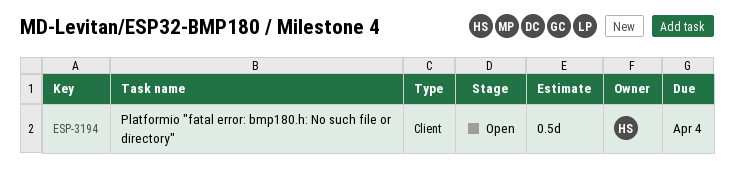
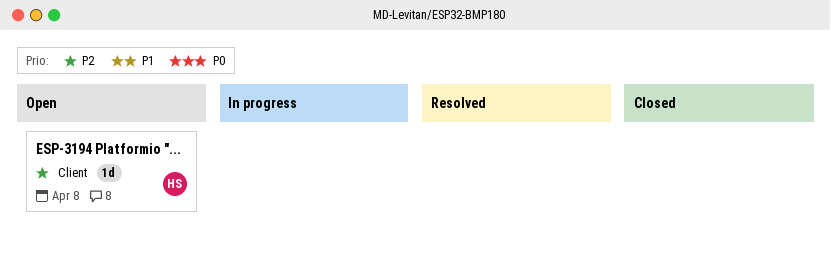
ESP-3194, estimate: 0.5d -> 1d
ESP-3194, due: Apr 4 -> Apr 8

